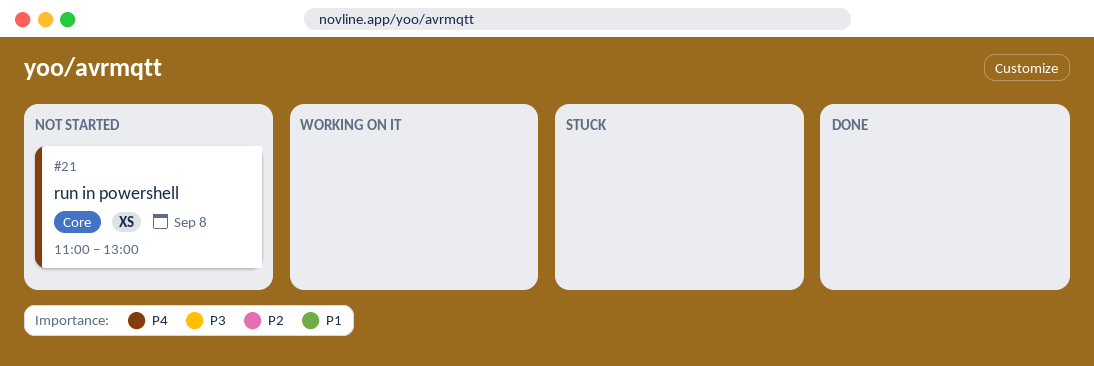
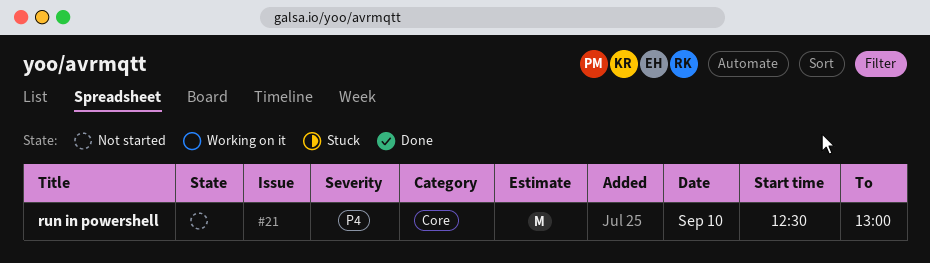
#21, estimate: XS -> M
#21, day: Sep 8 -> Sep 10
#21, begins: 11:00 -> 12:30

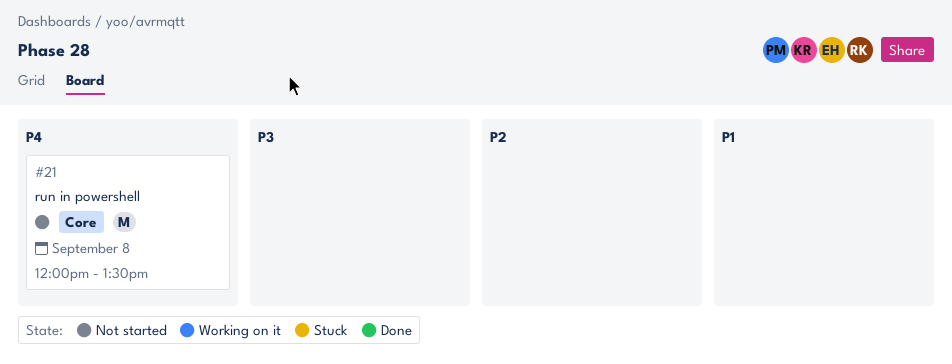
#21, day: Sep 10 -> Sep 8
#21, begins: 12:30 -> 12:00
#21, ends: 13:00 -> 13:30

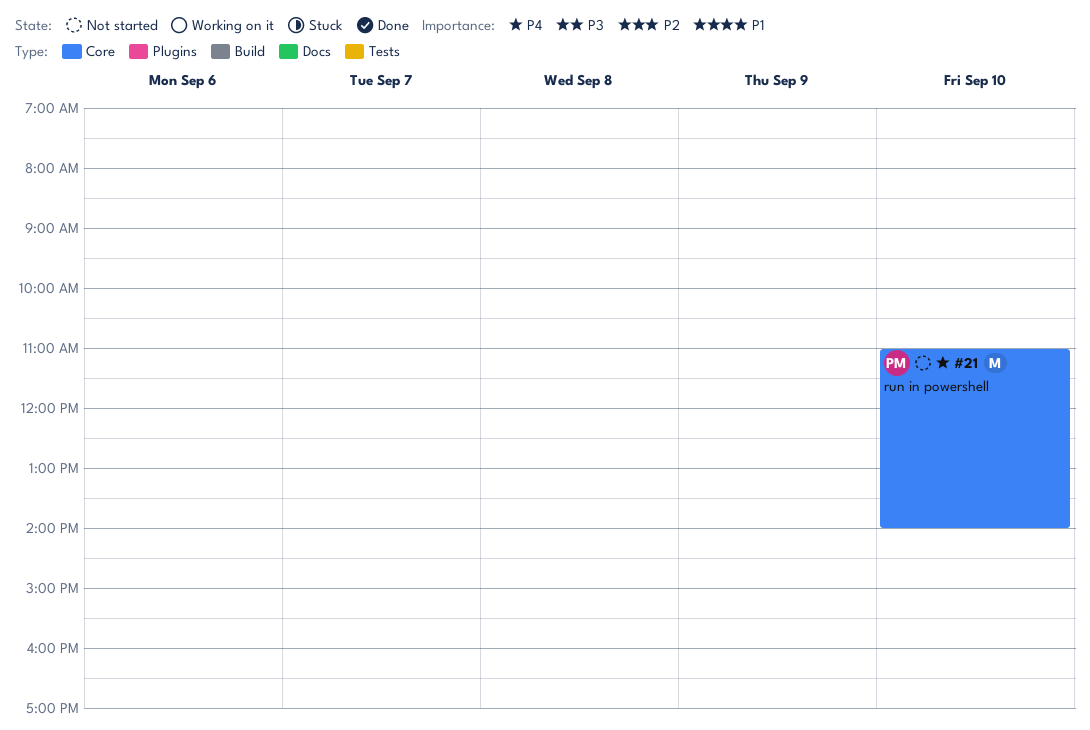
#21, day: Sep 8 -> Sep 10
#21, begins: 12:00 -> 11:00
#21, ends: 13:30 -> 14:00

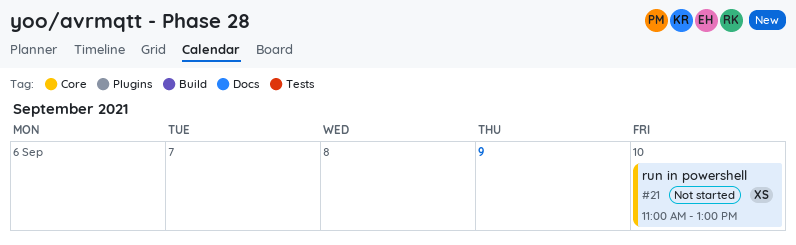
#21, estimate: M -> XS
#21, ends: 14:00 -> 13:00

